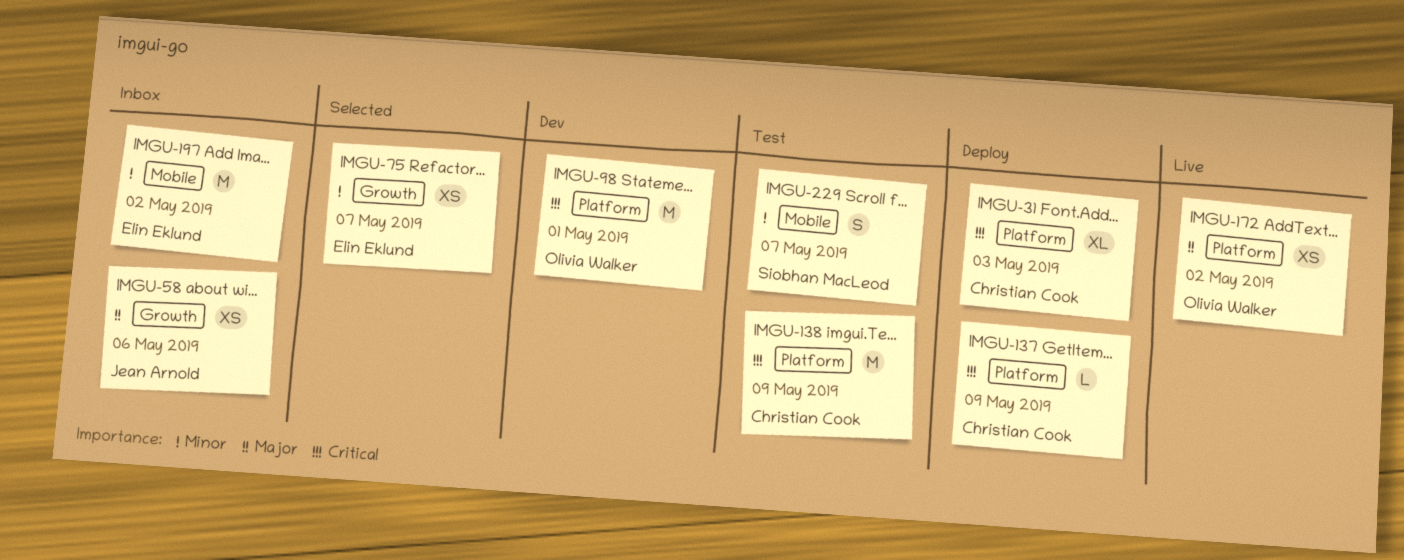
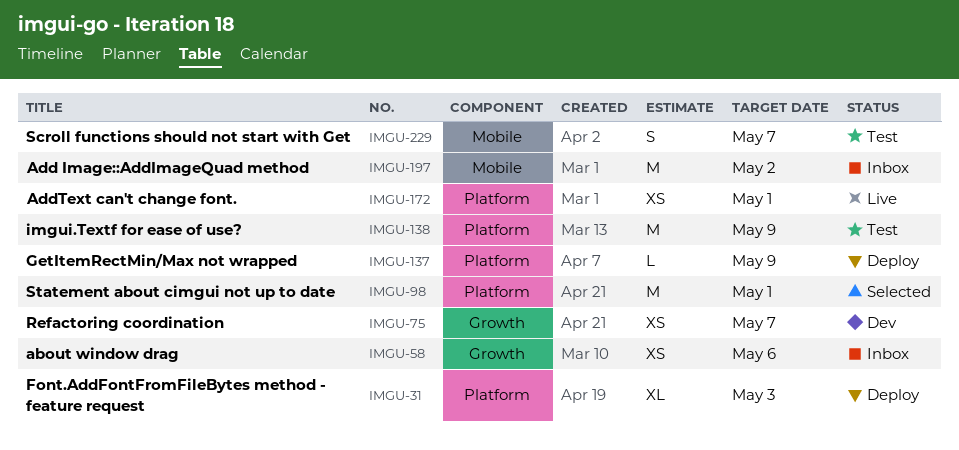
IMGU-75, status: Selected -> Dev
IMGU-98, status: Dev -> Selected
IMGU-172, due: May 2 -> May 1

